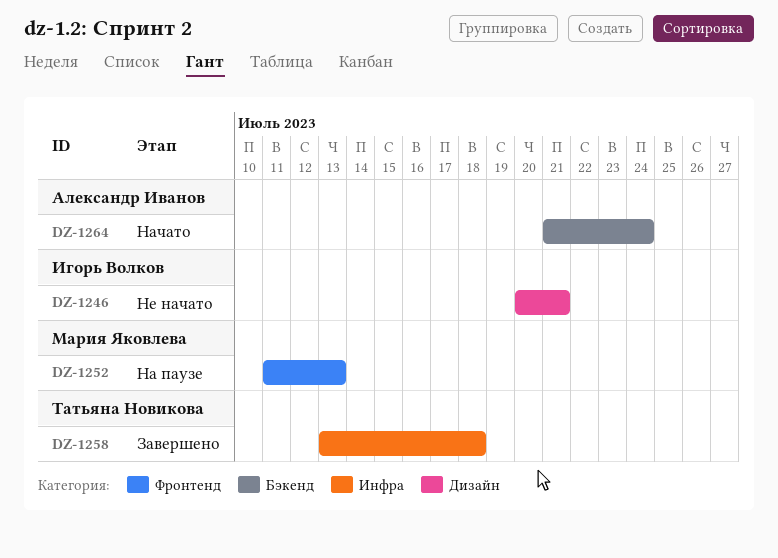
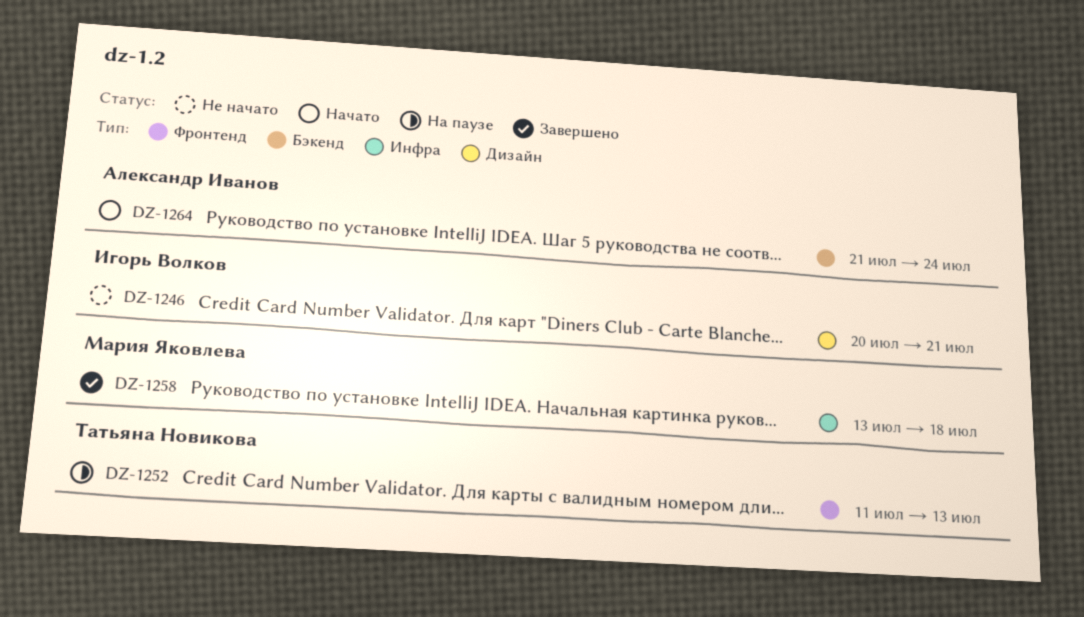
DZ-1252, owner: Мария Яковлева -> Татьяна Новикова
DZ-1258, owner: Татьяна Новикова -> Мария Яковлева

